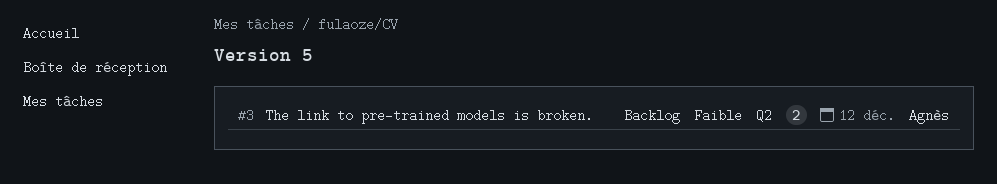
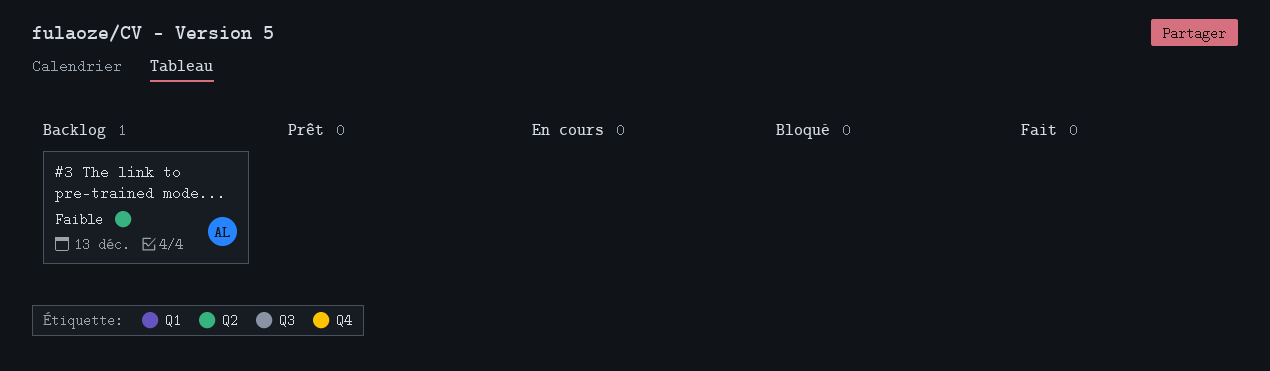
#3, due: Dec 12 -> Dec 13

